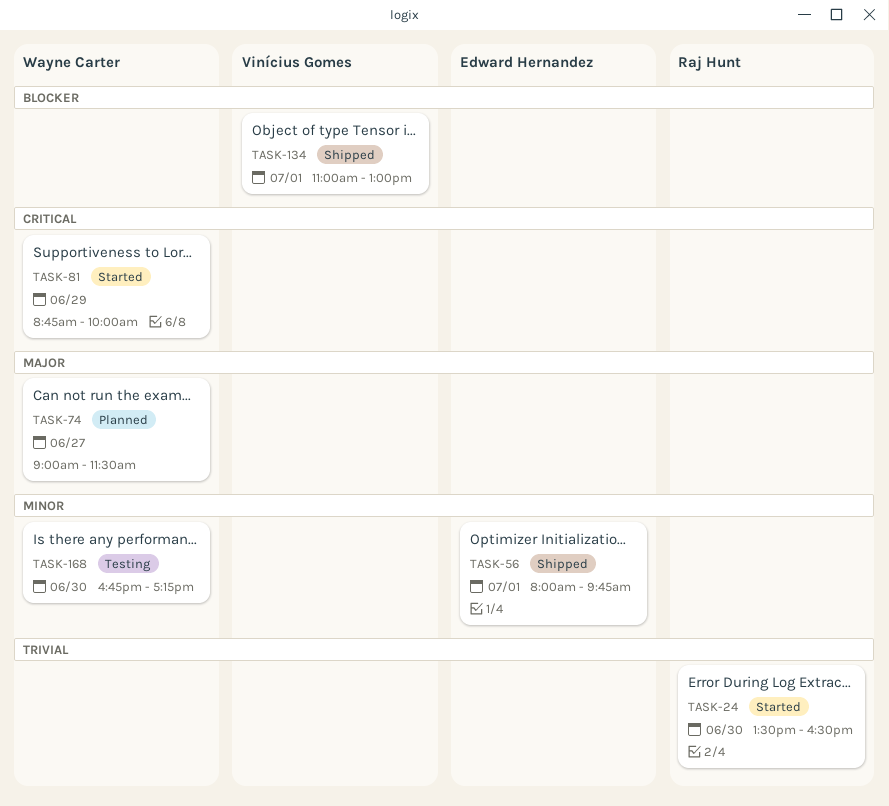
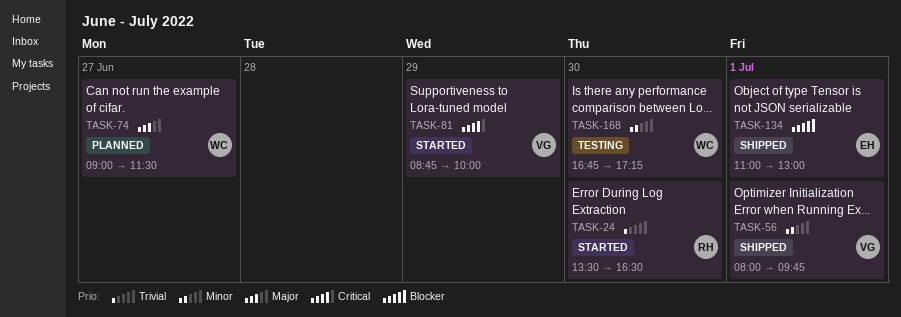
TASK-56, owner: Edward Hernandez -> Vinícius Gomes
TASK-81, owner: Wayne Carter -> Vinícius Gomes
TASK-134, owner: Vinícius Gomes -> Edward Hernandez

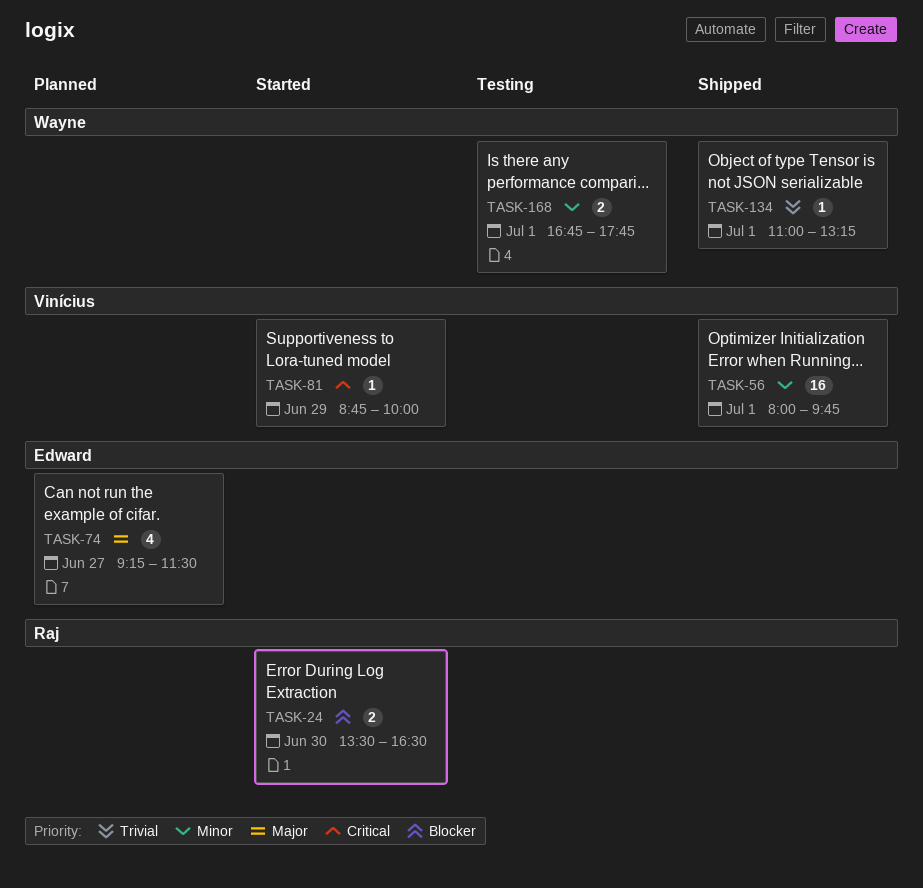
TASK-24, priority: Trivial -> Blocker
TASK-74, owner: Wayne -> Edward
TASK-74, begins: 09:00 -> 09:15
TASK-134, owner: Edward -> Wayne
TASK-134, priority: Blocker -> Trivial
TASK-134, ends: 13:00 -> 13:15
TASK-168, day: Jun 30 -> Jul 1
TASK-168, ends: 17:15 -> 17:45

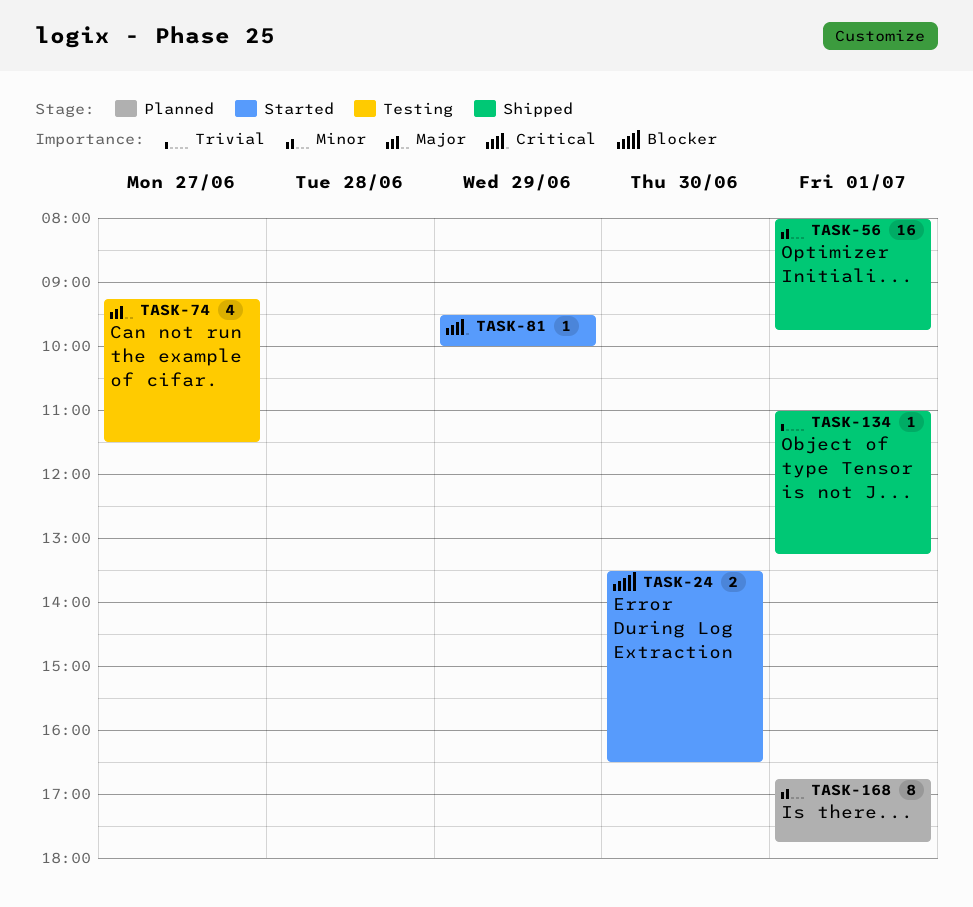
TASK-74, status: Planned -> Testing
TASK-81, begins: 08:45 -> 09:30
TASK-168, status: Testing -> Planned
TASK-168, estimate: 2 -> 8

